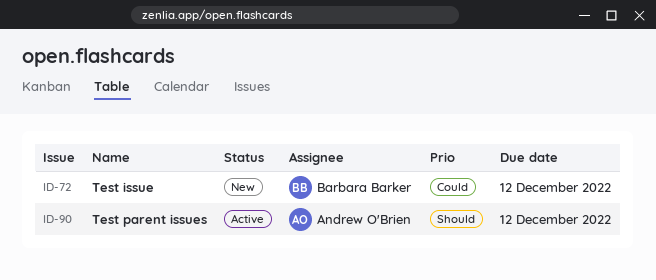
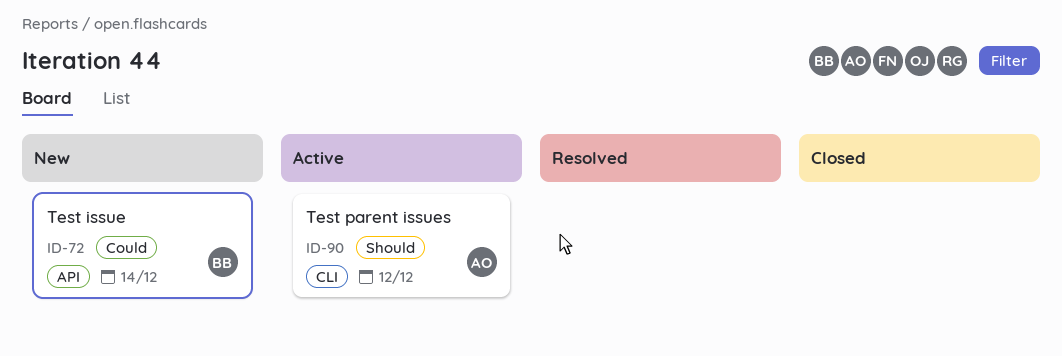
ID-72, due: Dec 12 -> Dec 14

